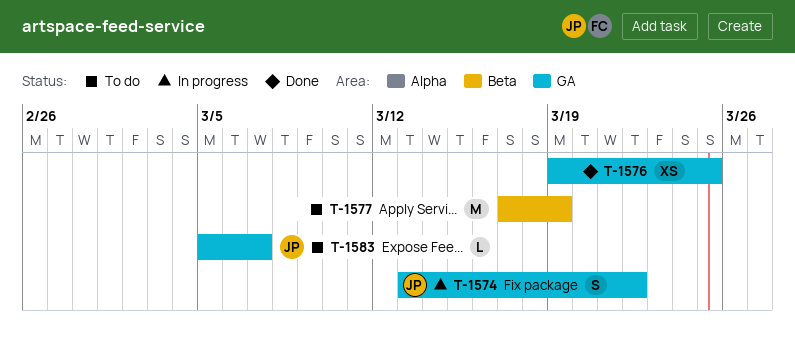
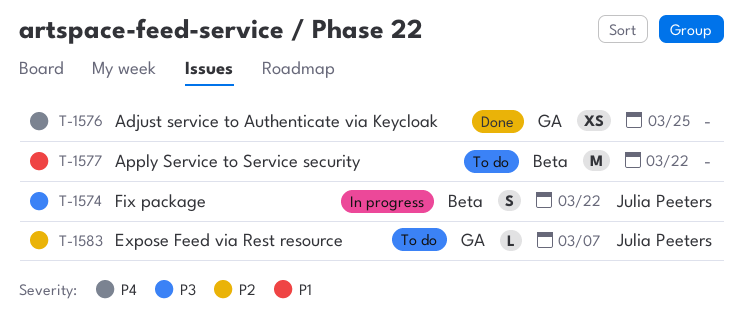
T-1574, label: GA -> Beta
T-1577, due: Mar 19 -> Mar 22

